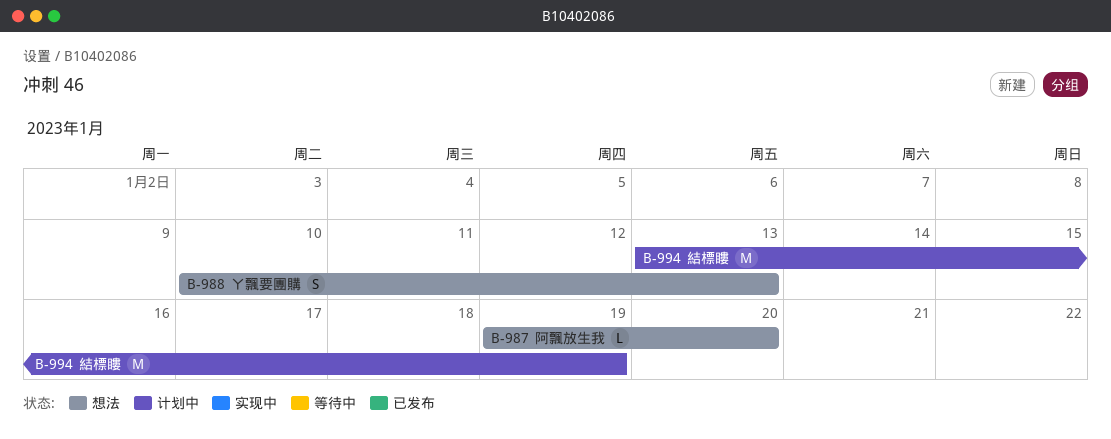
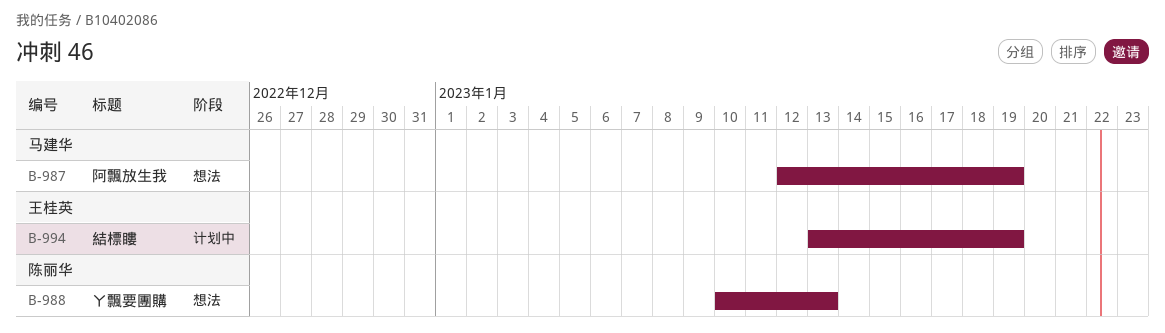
B-987, start: Jan 19 -> Jan 12
B-987, due: Jan 20 -> Jan 19

